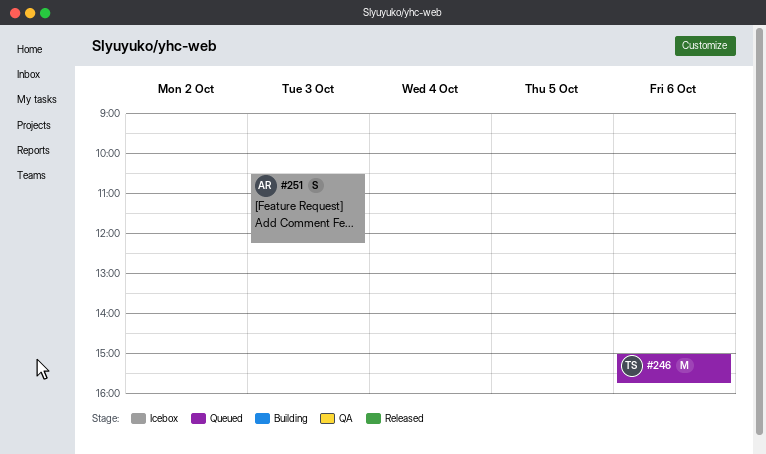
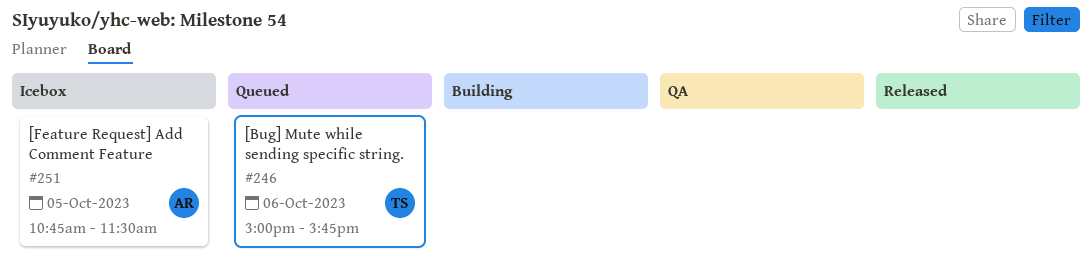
#251, day: Oct 3 -> Oct 5
#251, begins: 10:30 -> 10:45
#251, ends: 12:15 -> 11:30

